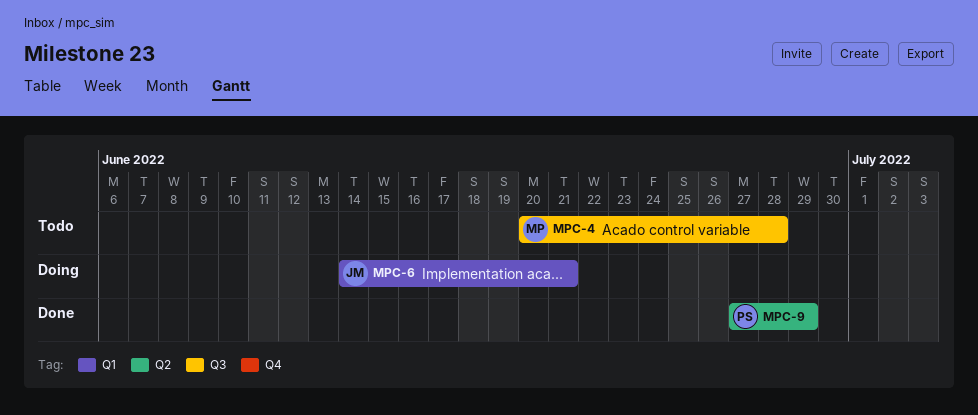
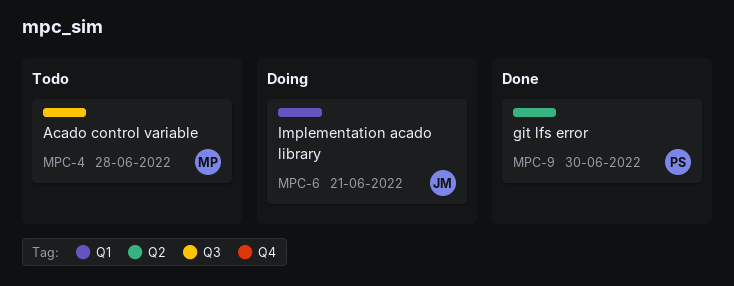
MPC-9, due: Jun 29 -> Jun 30

